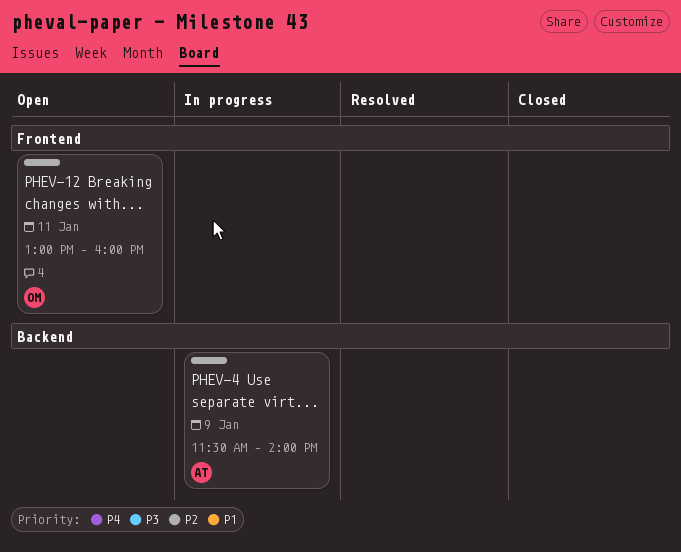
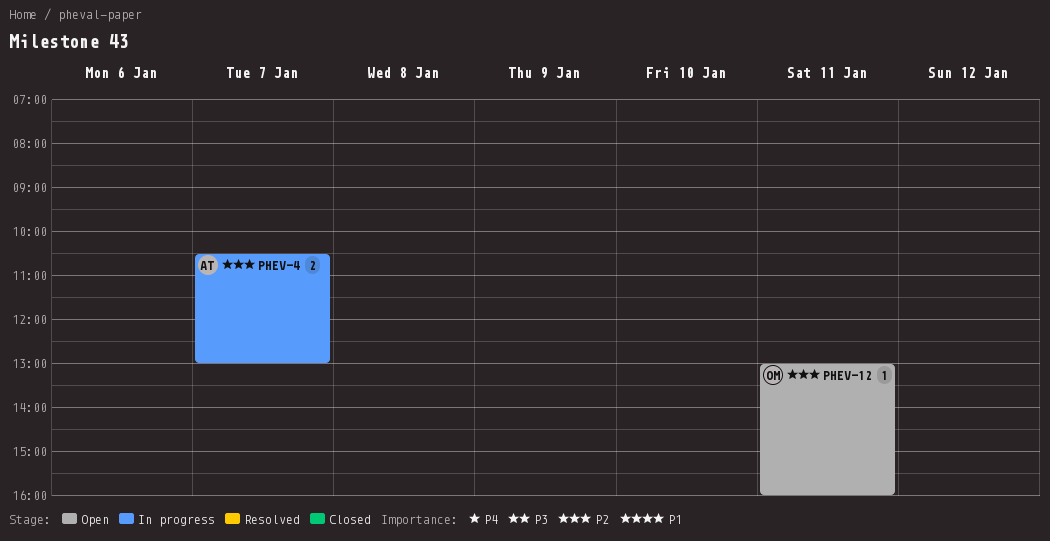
PHEV-4, day: Jan 9 -> Jan 7
PHEV-4, begins: 11:30 -> 10:30
PHEV-4, ends: 14:00 -> 13:00

